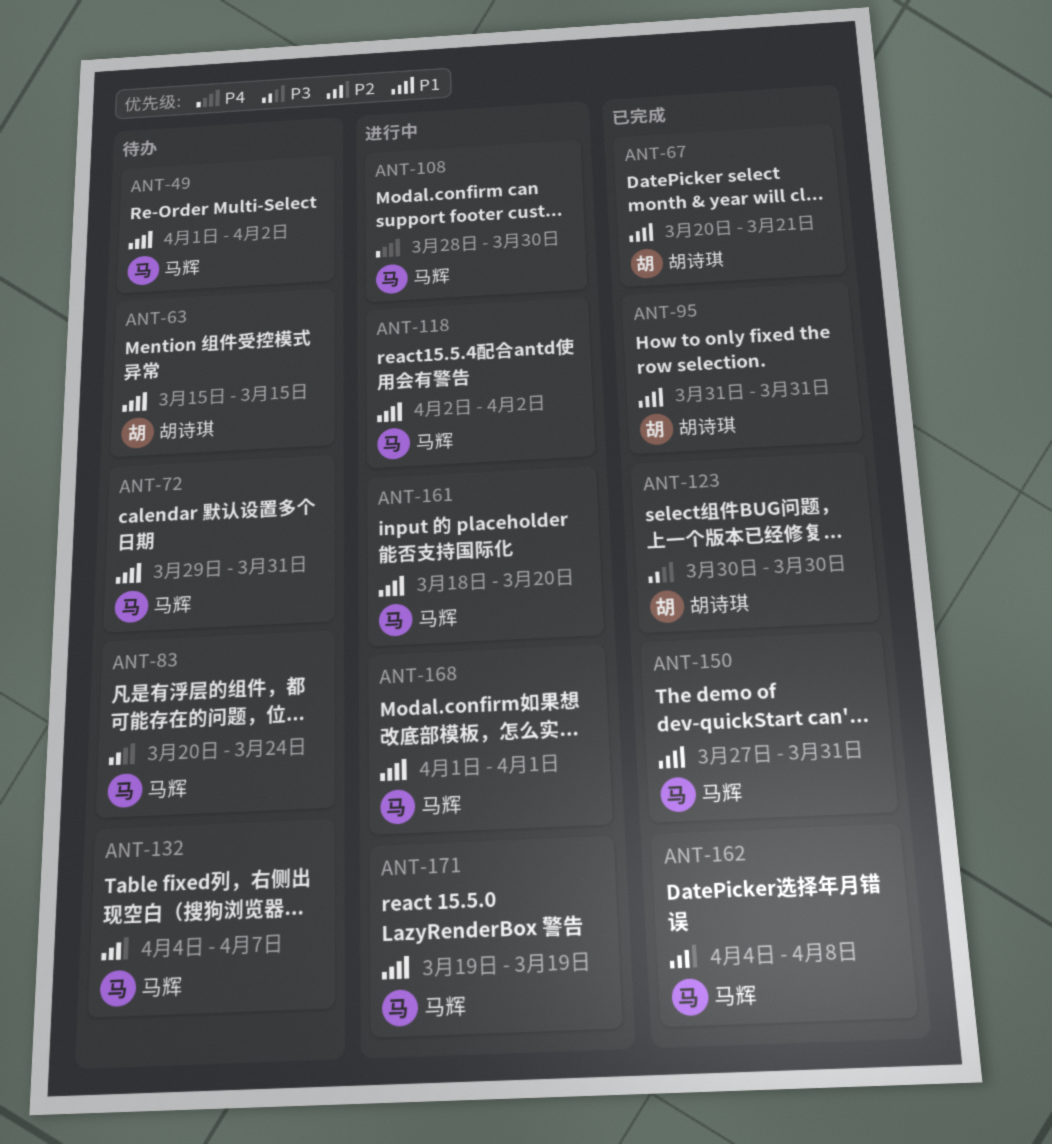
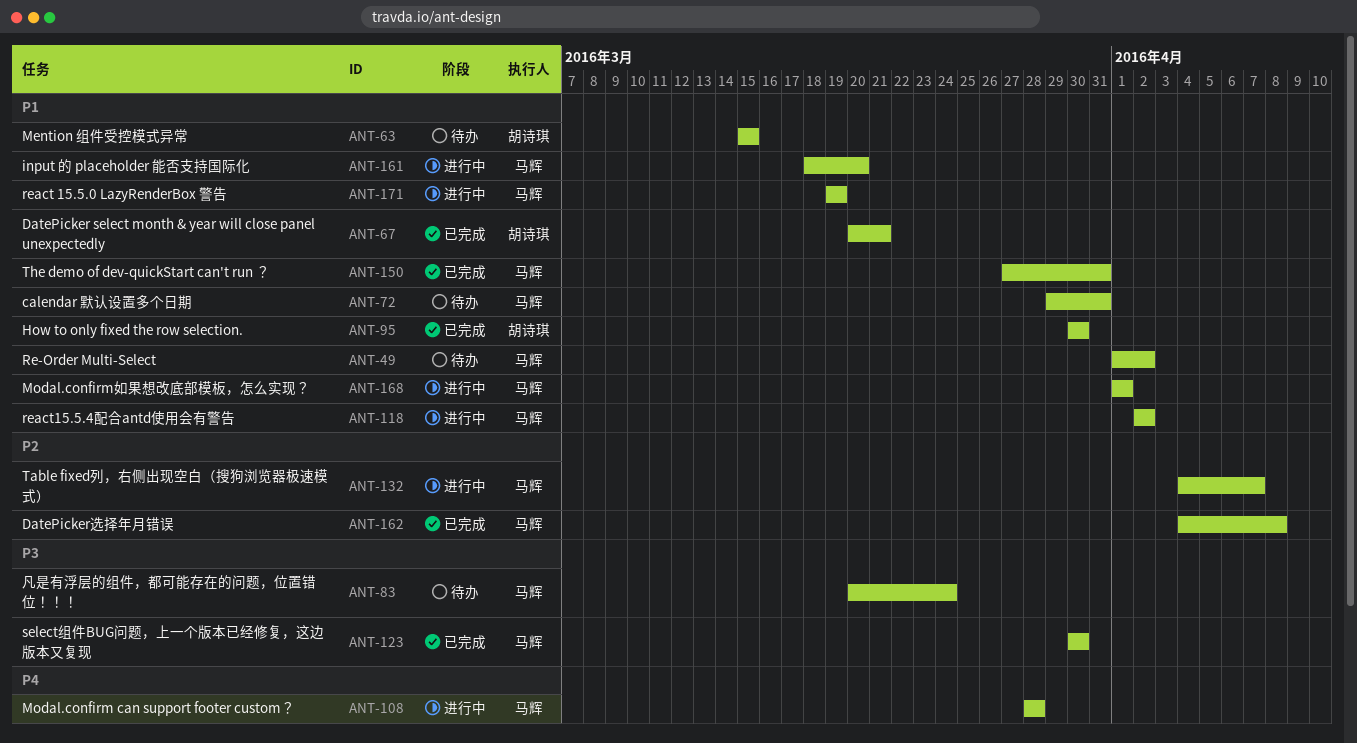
ANT-95, start: Mar 31 -> Mar 30
ANT-95, due: Mar 31 -> Mar 30
ANT-108, due: Mar 30 -> Mar 28
ANT-123, owner: 胡诗琪 -> 马辉
ANT-132, status: 待办 -> 进行中

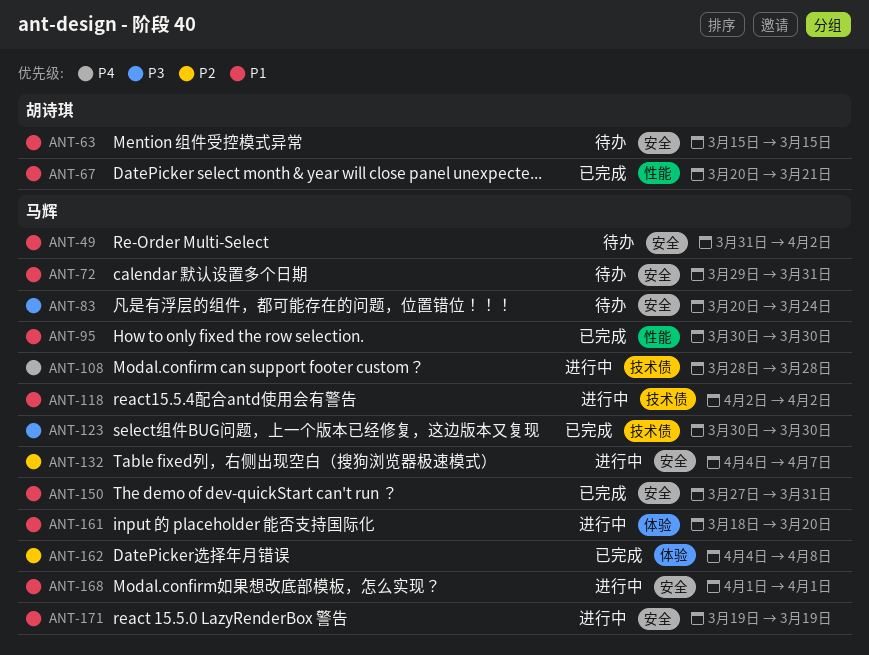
ANT-49, start: Apr 1 -> Mar 31
ANT-95, owner: 胡诗琪 -> 马辉

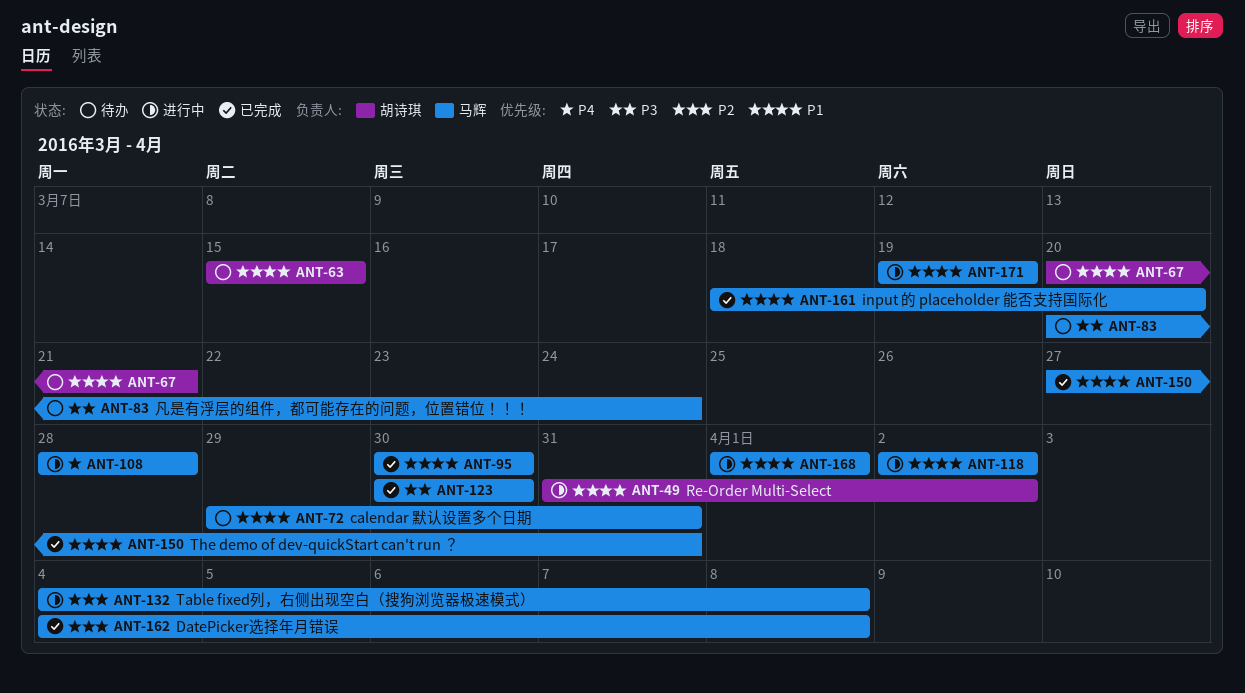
ANT-49, status: 待办 -> 进行中
ANT-49, owner: 马辉 -> 胡诗琪
ANT-67, status: 已完成 -> 待办
ANT-132, due: Apr 7 -> Apr 8
ANT-161, status: 进行中 -> 已完成

